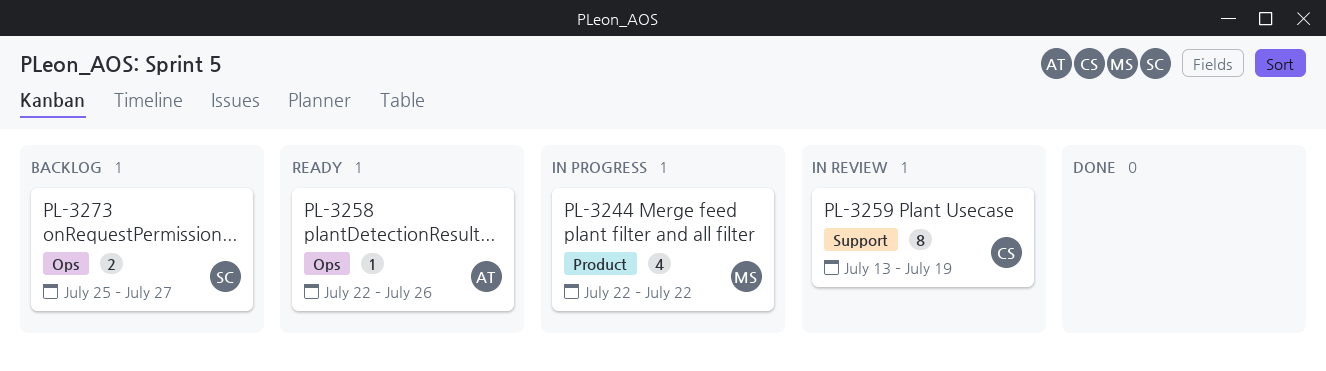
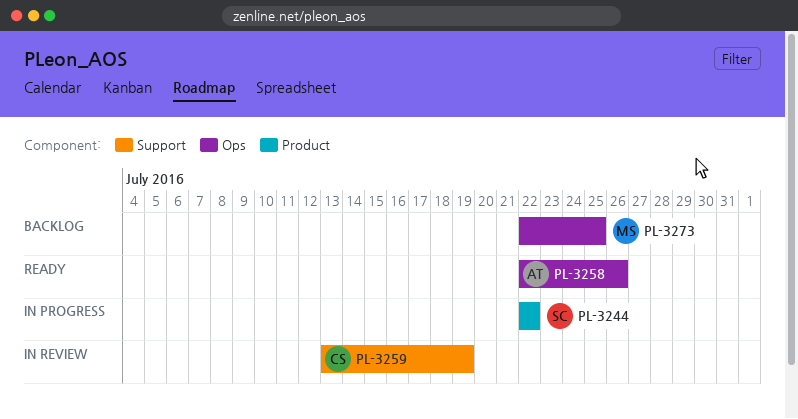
PL-3244, owner: MS -> SC
PL-3273, owner: SC -> MS
PL-3273, start: Jul 25 -> Jul 22
PL-3273, due: Jul 27 -> Jul 25

